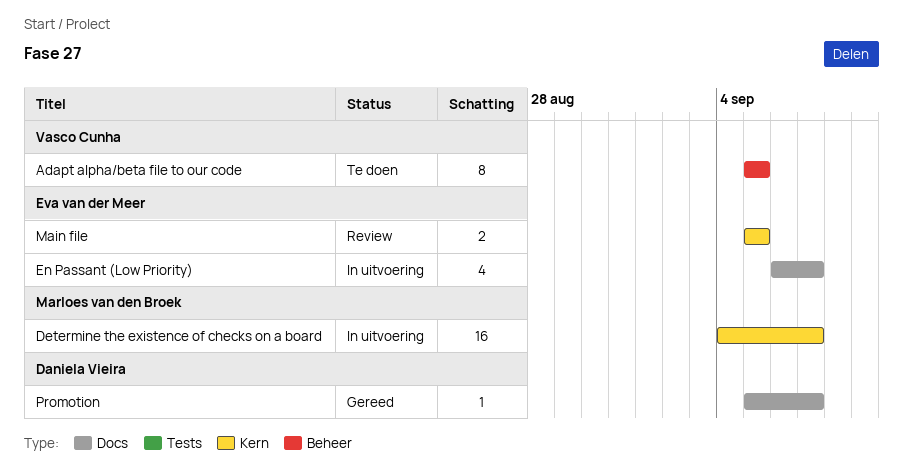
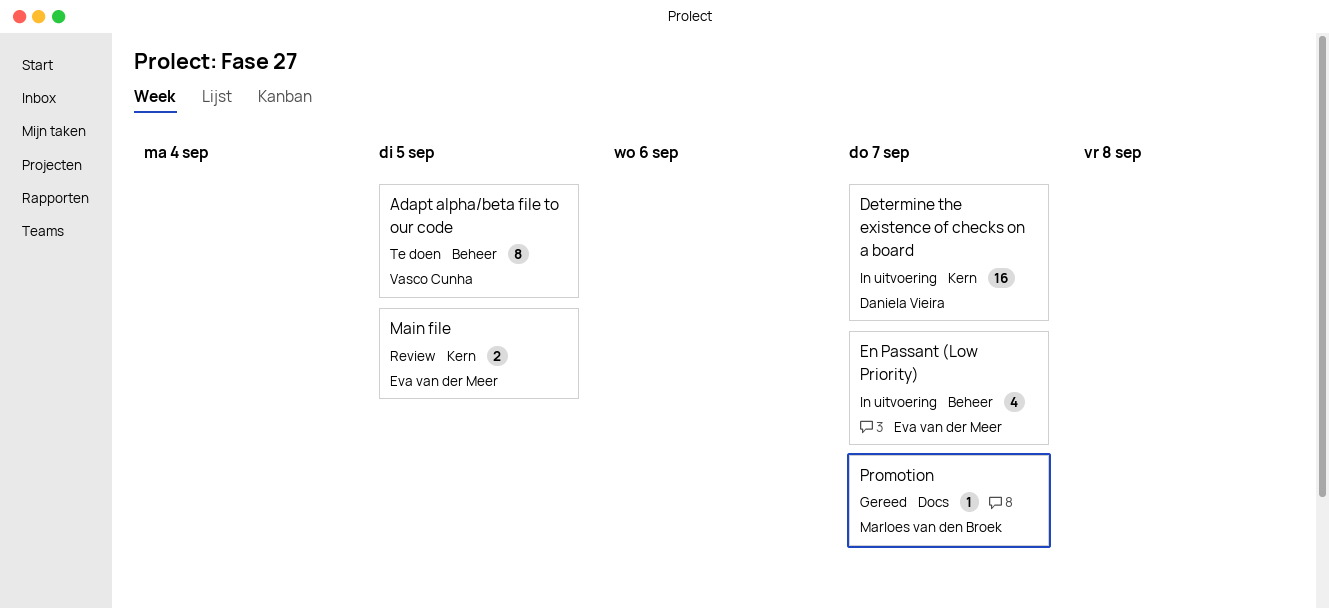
Determine the existence of checks on a board, owner: Marloes van den Broek -> Daniela Vieira
En Passant (Low Priority), label: Docs -> Beheer
Promotion, owner: Daniela Vieira -> Marloes van den Broek

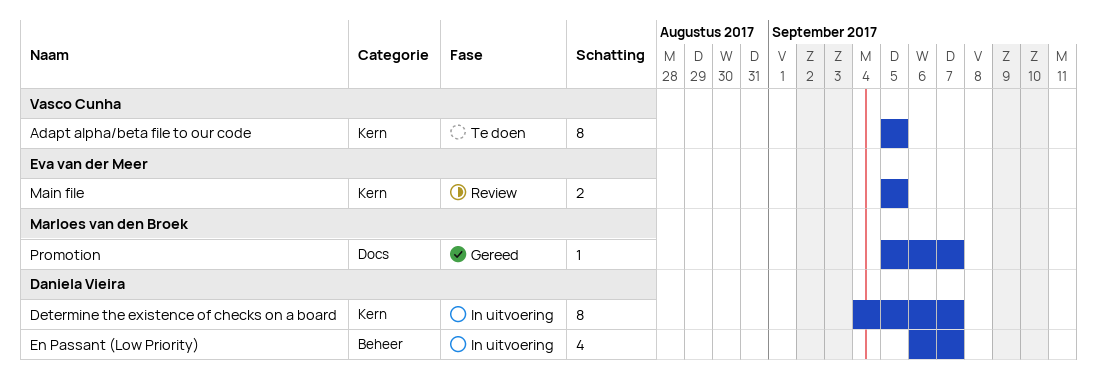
Adapt alpha/beta file to our code, label: Beheer -> Kern
Determine the existence of checks on a board, estimate: 16 -> 8
En Passant (Low Priority), owner: Eva van der Meer -> Daniela Vieira

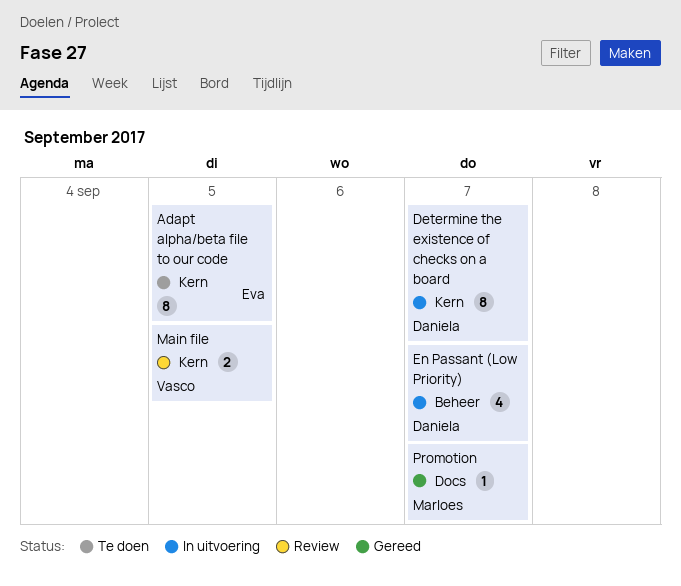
Adapt alpha/beta file to our code, owner: Vasco Cunha -> Eva van der Meer
Main file, owner: Eva van der Meer -> Vasco Cunha

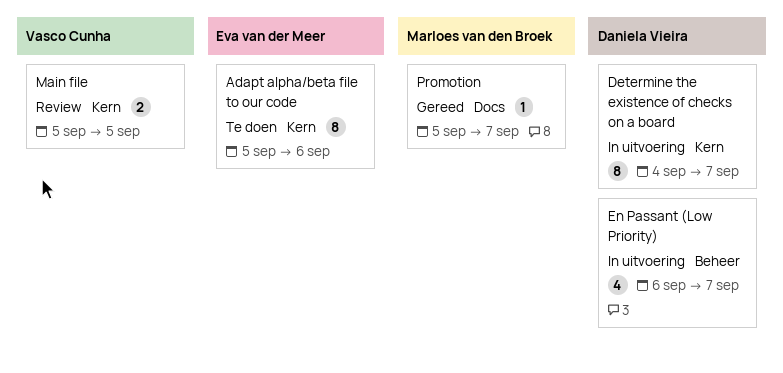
Adapt alpha/beta file to our code, due: Sep 5 -> Sep 6

